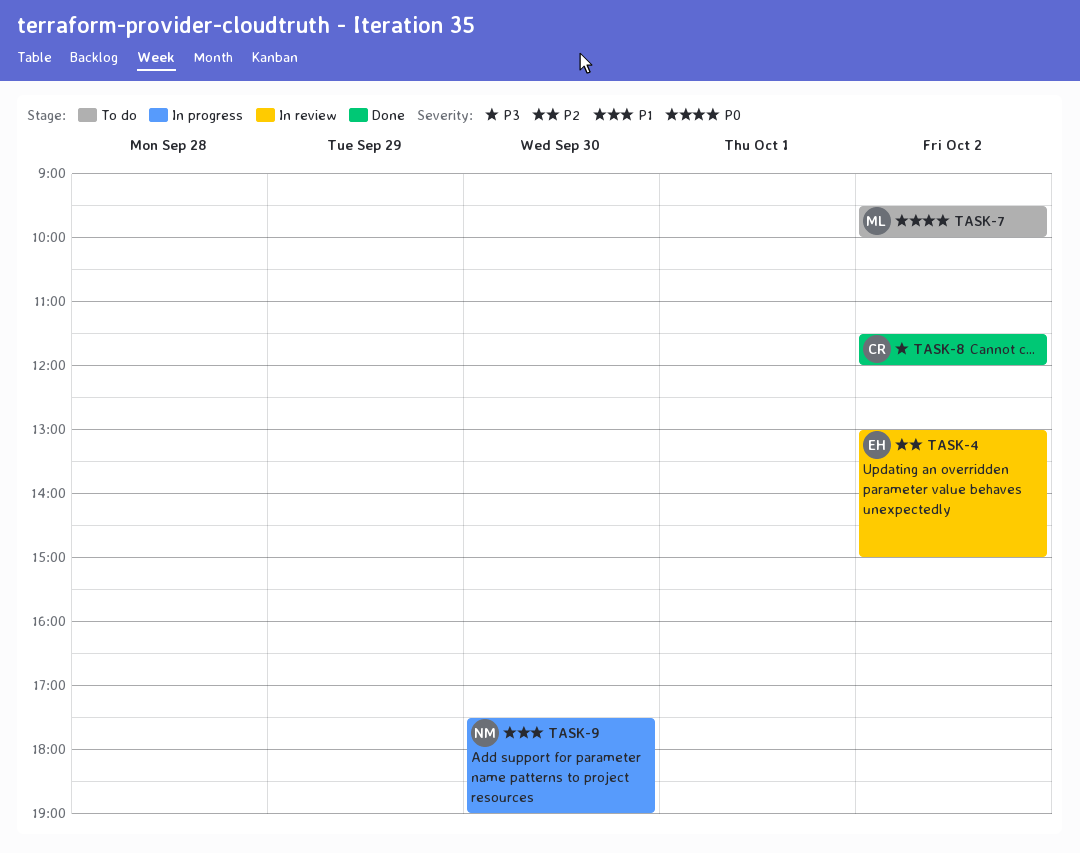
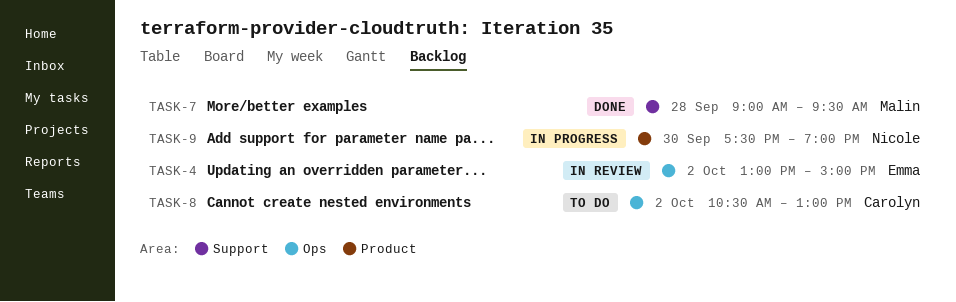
TASK-7, status: To do -> Done
TASK-7, day: Oct 2 -> Sep 28
TASK-7, begins: 09:30 -> 09:00
TASK-7, ends: 10:00 -> 09:30
TASK-8, status: Done -> To do
TASK-8, begins: 11:30 -> 10:30
TASK-8, ends: 12:00 -> 13:00

